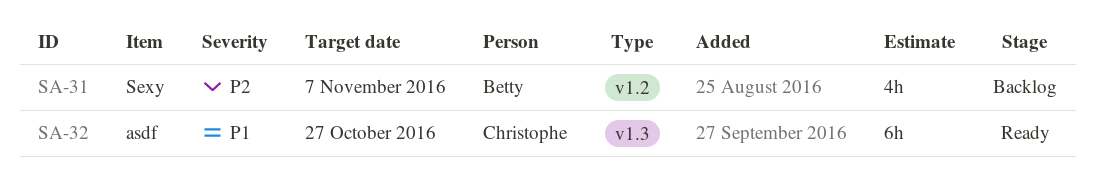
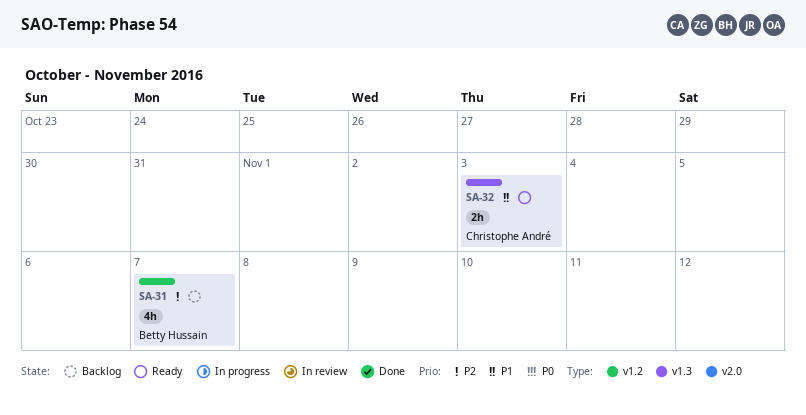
SA-32, estimate: 6h -> 2h
SA-32, due: Oct 27 -> Nov 3

